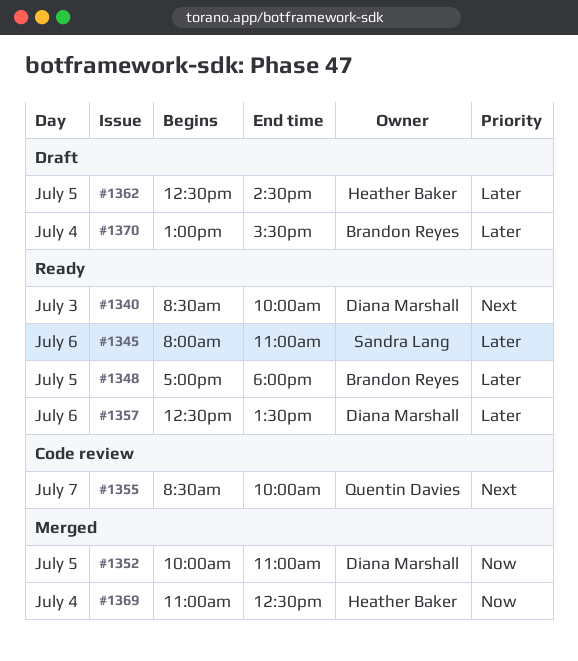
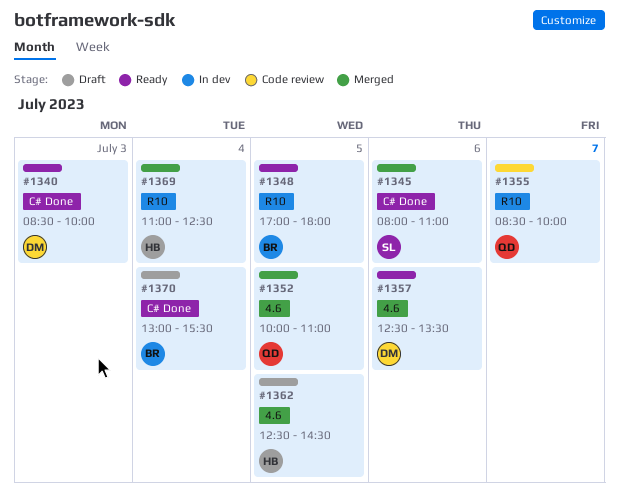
#1345, status: Ready -> Merged
#1352, owner: Diana Marshall -> Quentin Davies

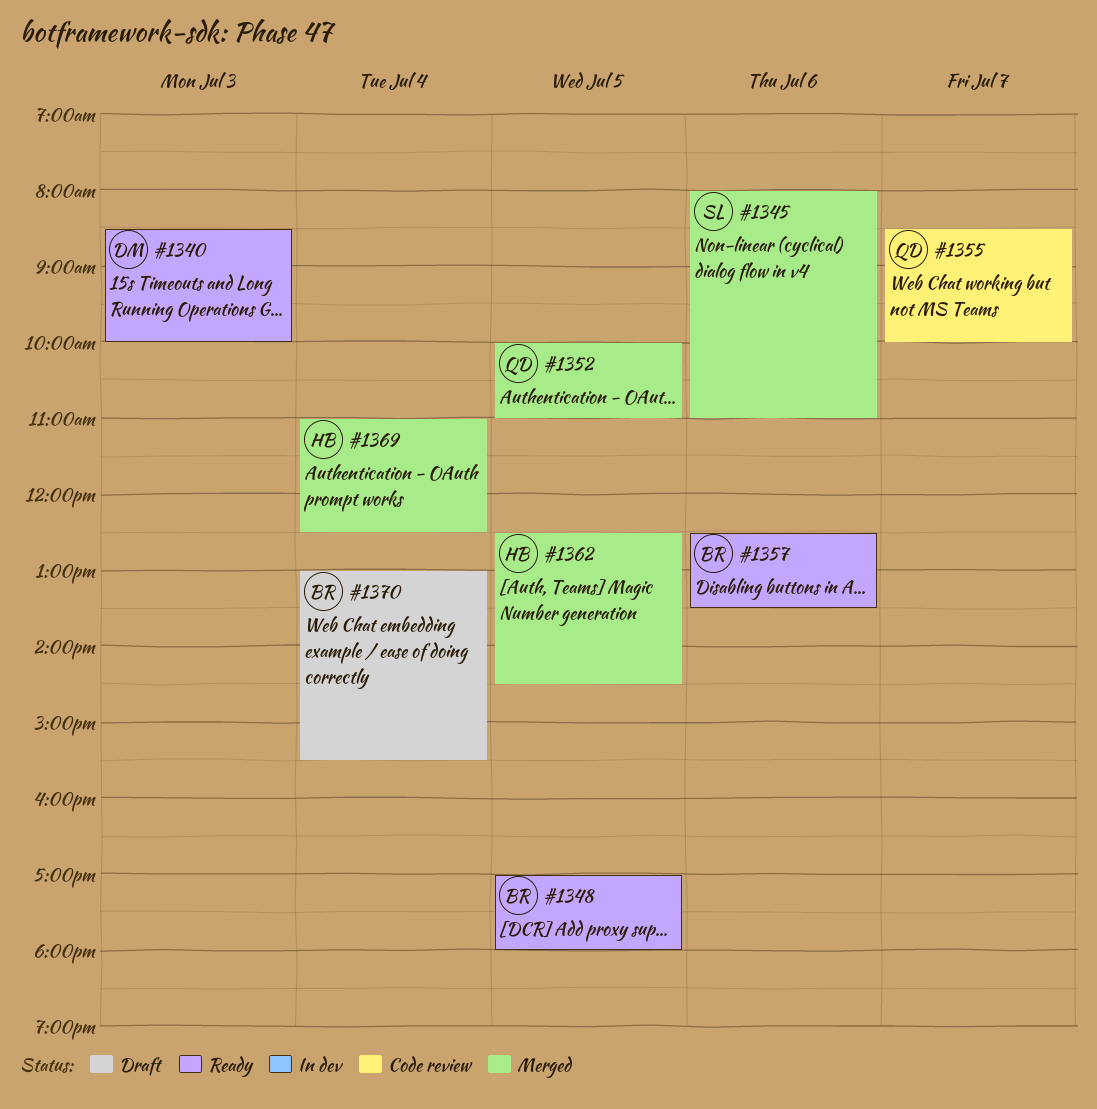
#1357, owner: DM -> BR
#1362, status: Draft -> Merged

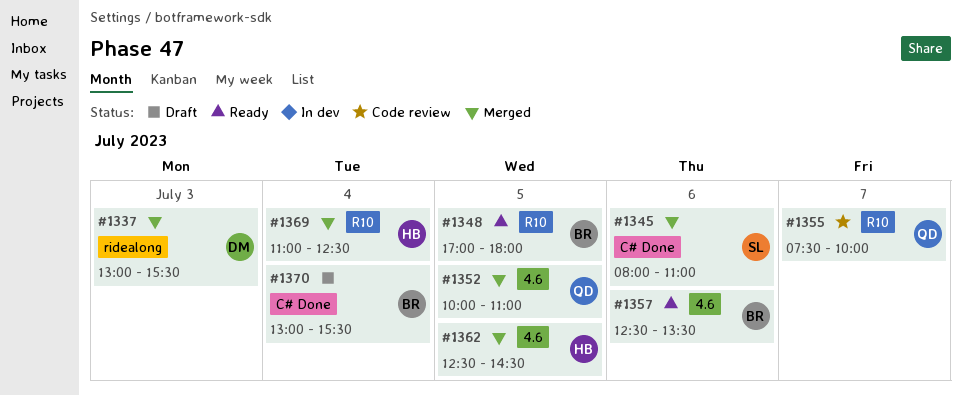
#1337: none -> present
#1340: present -> none
#1355, begins: 08:30 -> 07:30

